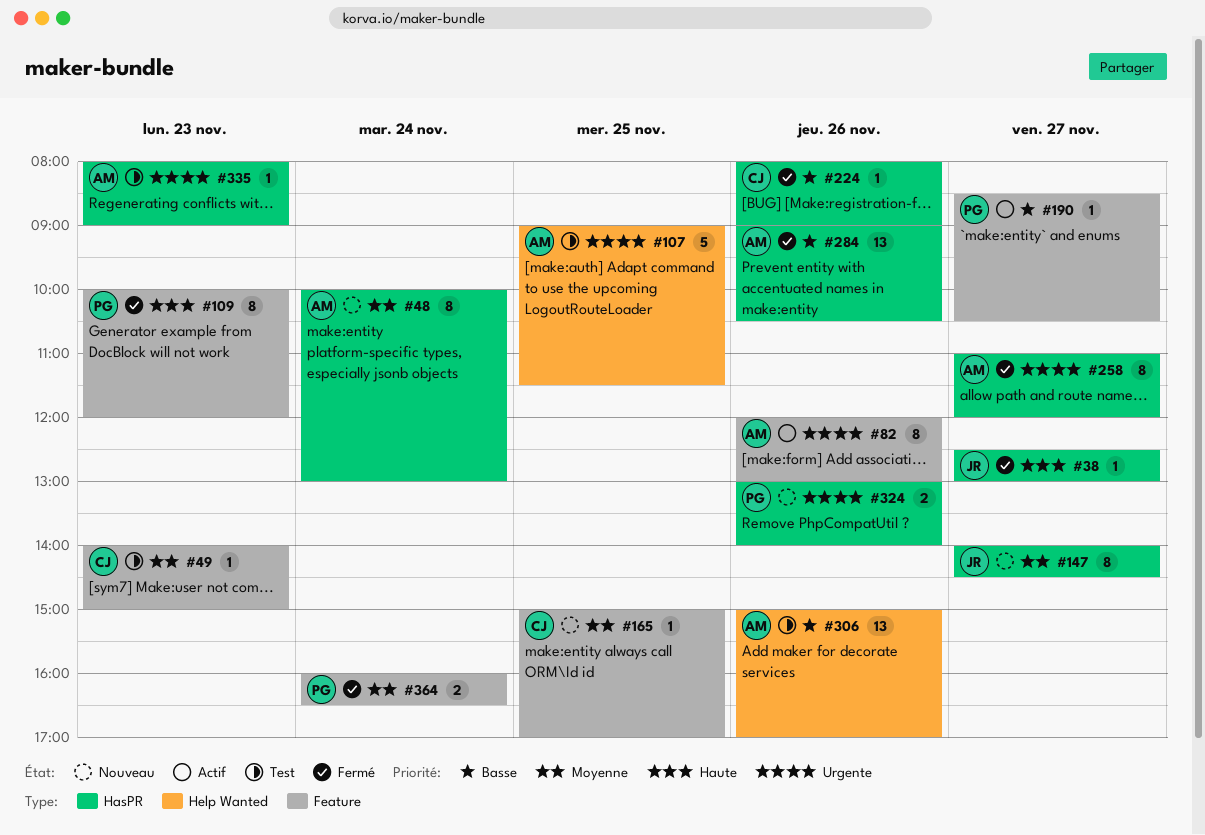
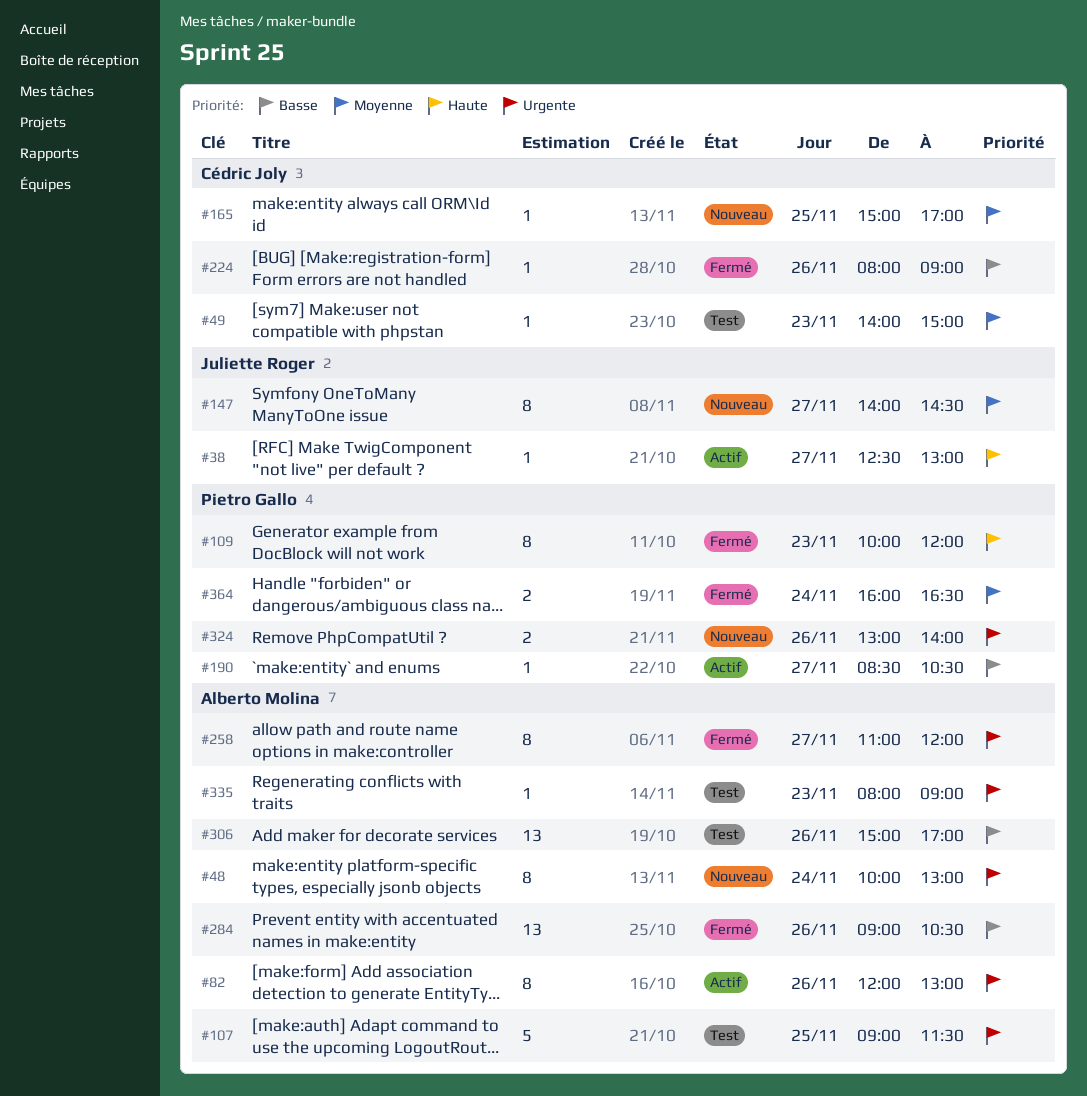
#38, status: Fermé -> Actif
#48, priority: Moyenne -> Urgente

